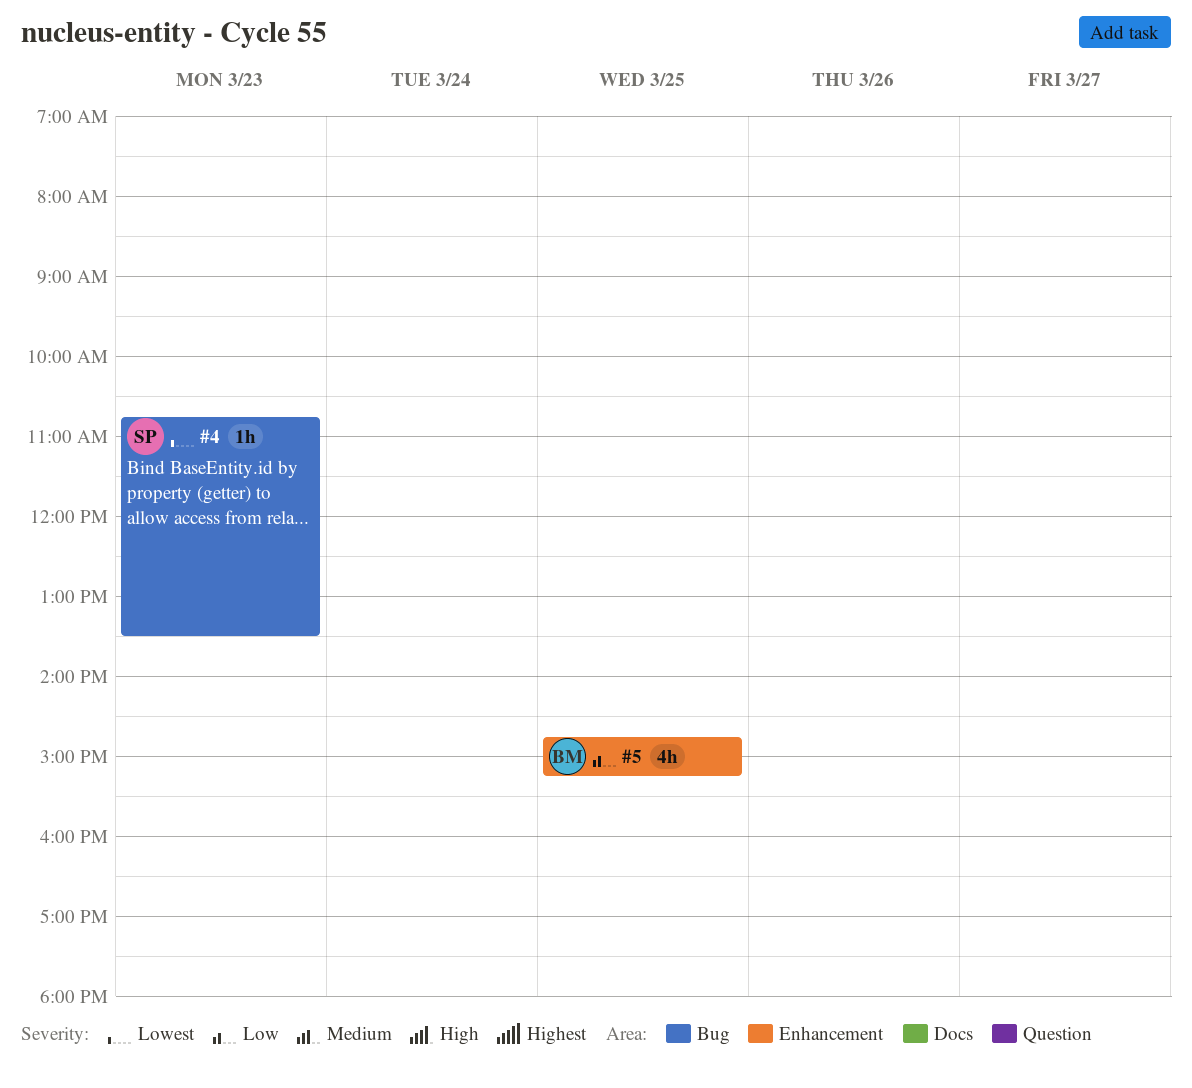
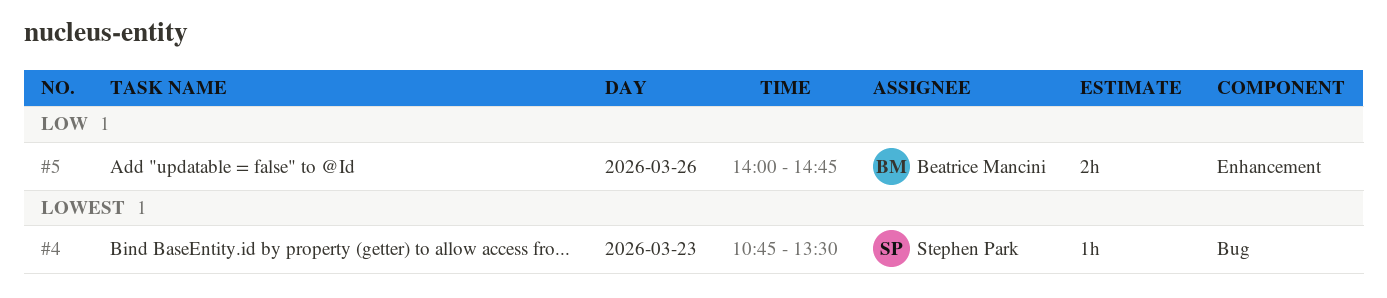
#5, estimate: 4h -> 2h
#5, day: Mar 25 -> Mar 26
#5, begins: 14:45 -> 14:00
#5, ends: 15:15 -> 14:45

